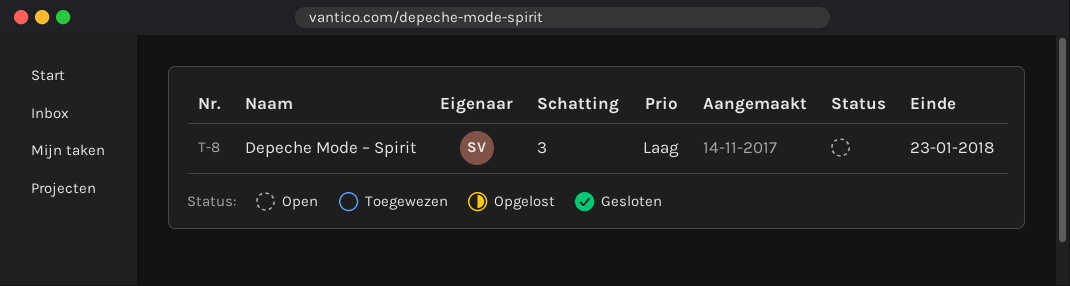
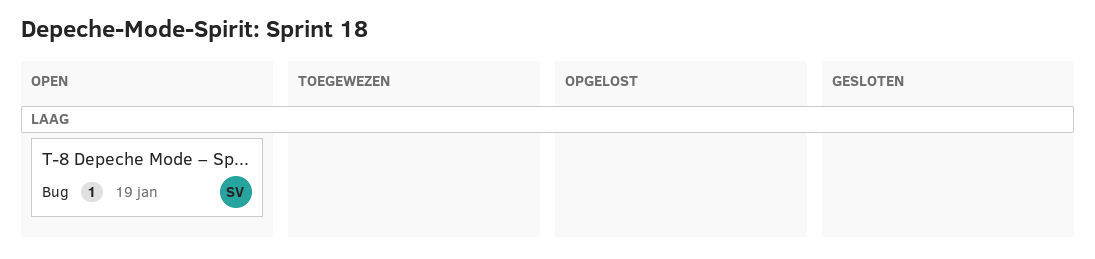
T-8, estimate: 3 -> 1
T-8, due: Jan 23 -> Jan 19

